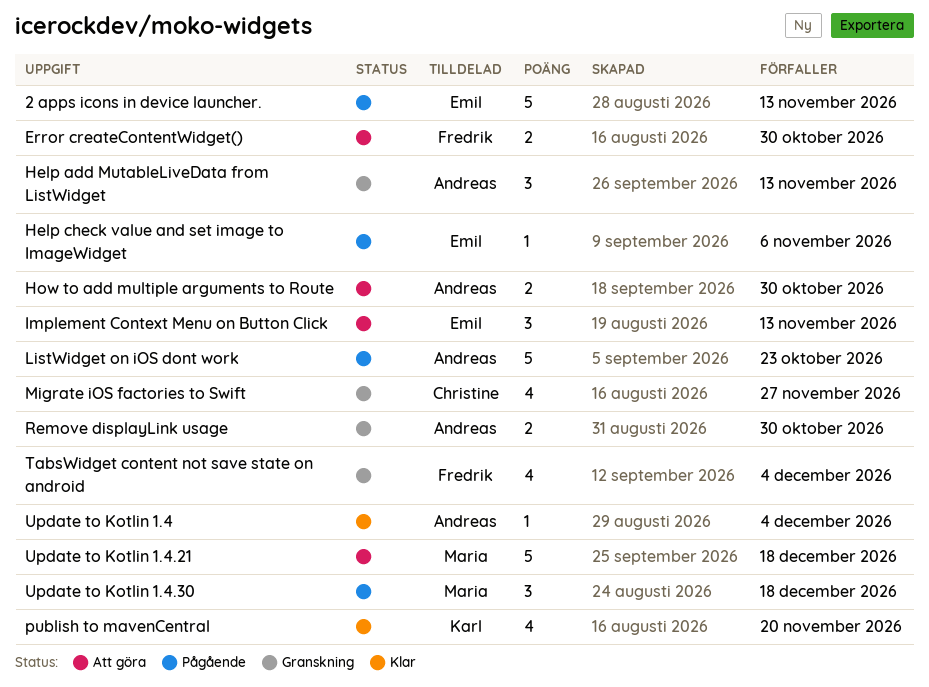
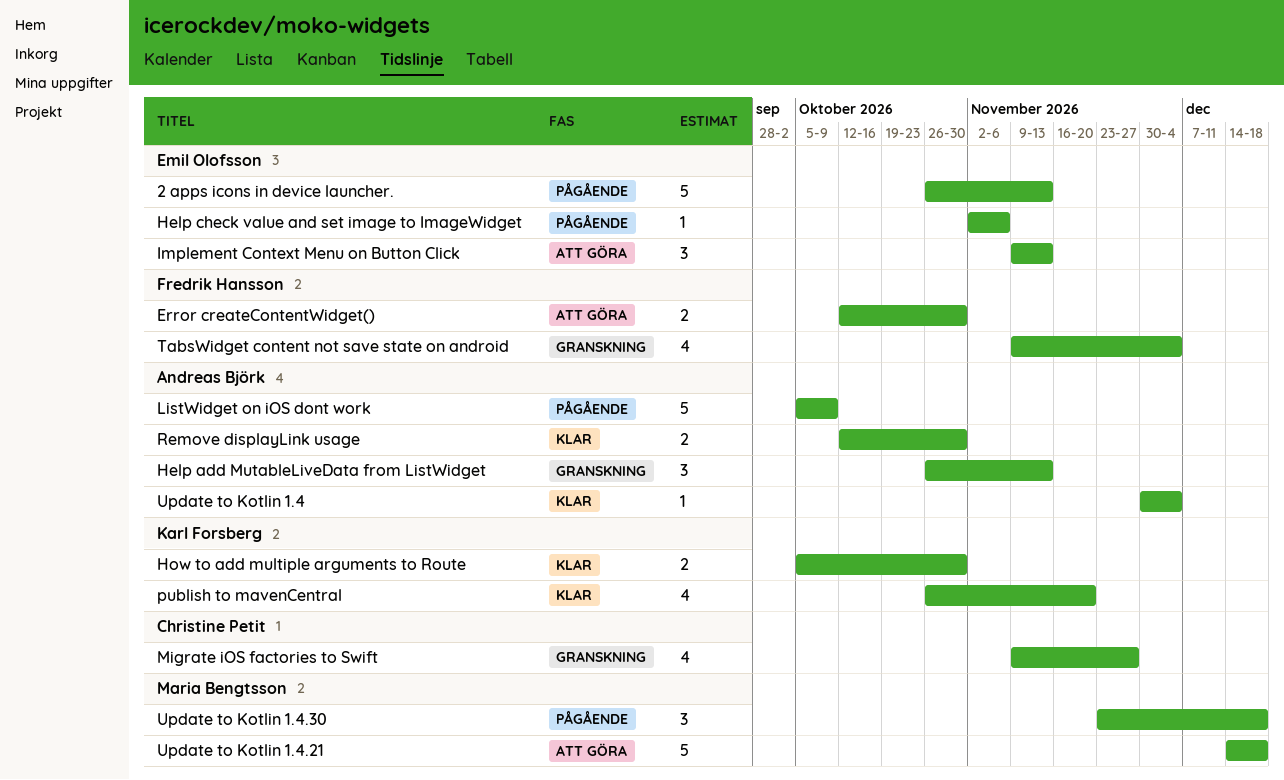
How to add multiple arguments to Route, status: Att göra -> Klar
How to add multiple arguments to Route, owner: Andreas Björk -> Karl Forsberg
ListWidget on iOS dont work, due: Oct 23 -> Oct 9
Remove displayLink usage, status: Granskning -> Klar

